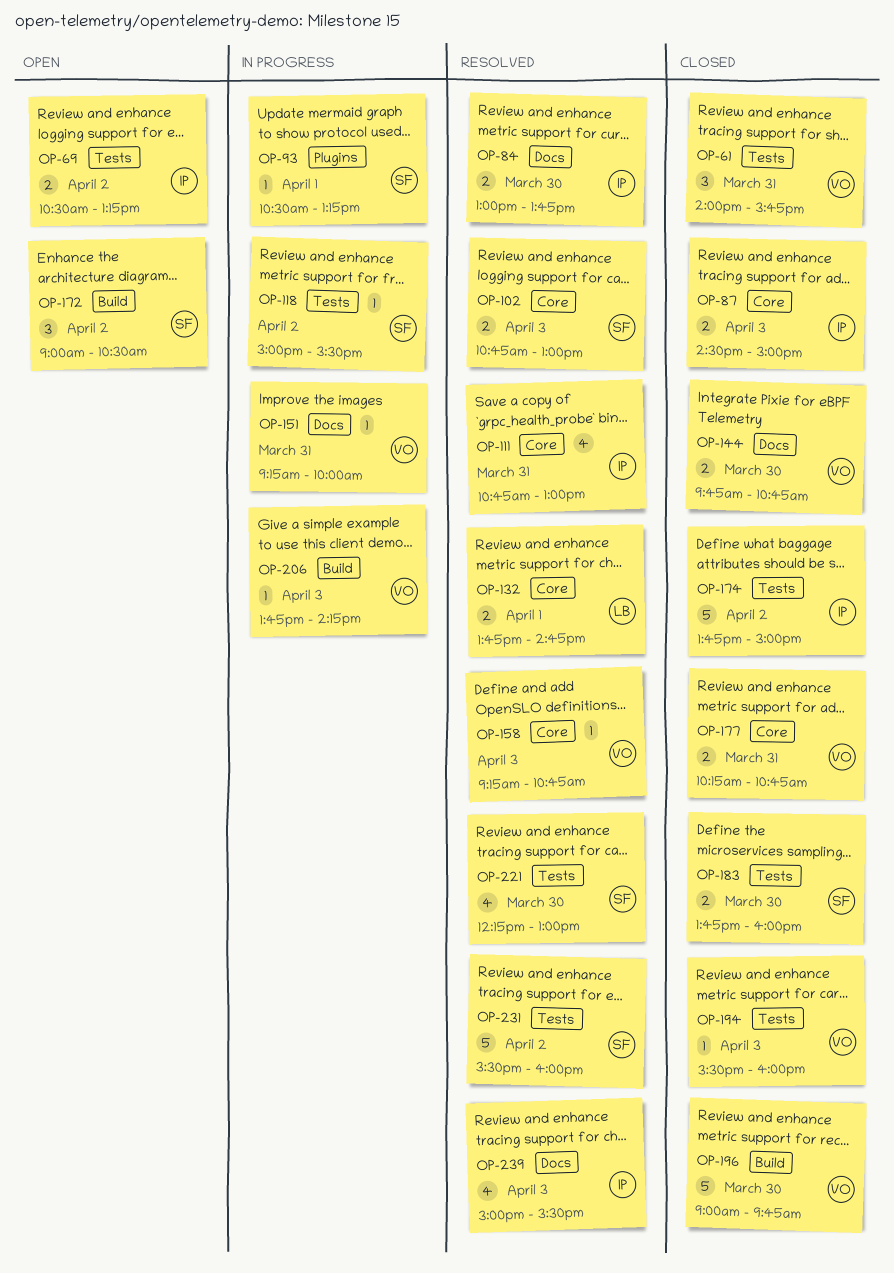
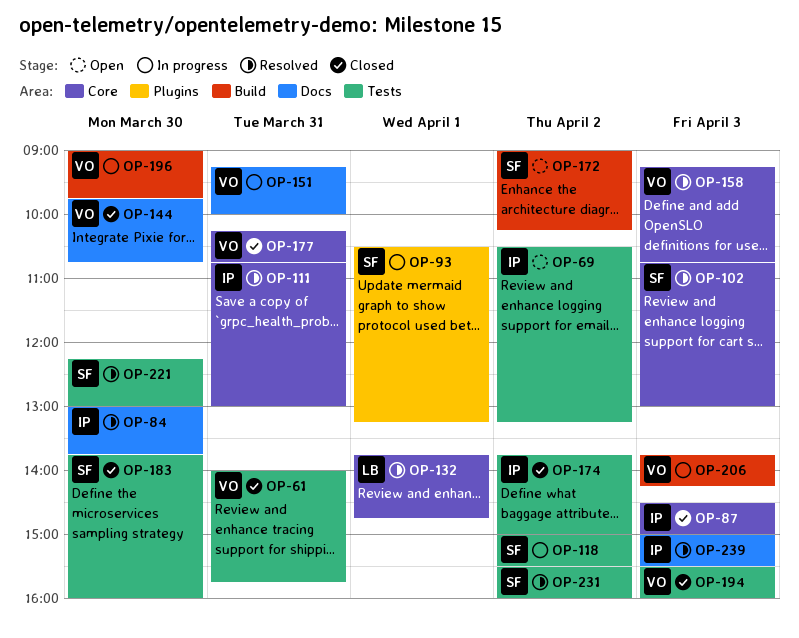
OP-172, ends: 10:30 -> 10:15
OP-196, status: Closed -> In progress

